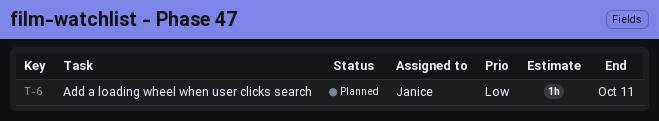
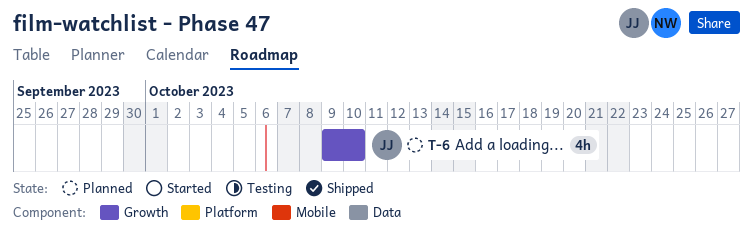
T-6, estimate: 1h -> 4h
T-6, due: Oct 11 -> Oct 10

